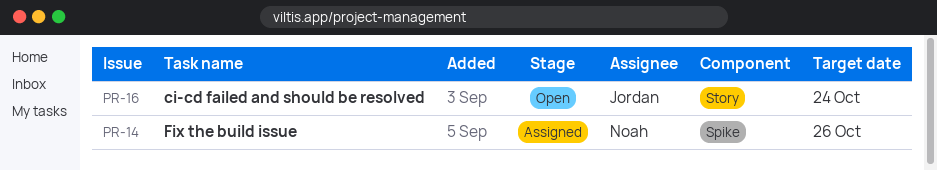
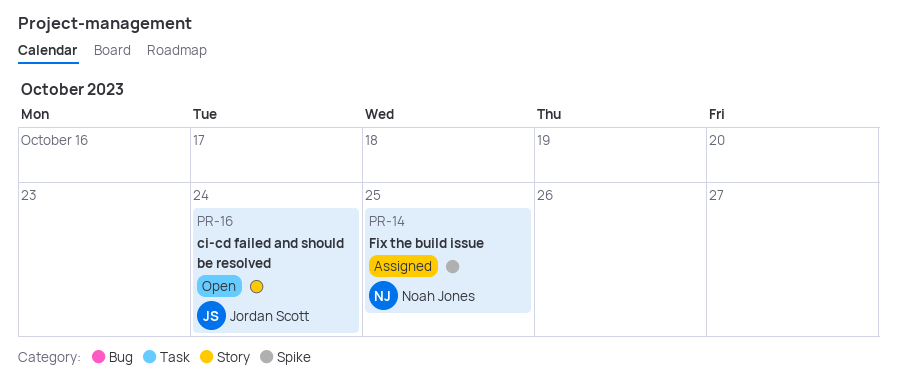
PR-14, due: Oct 26 -> Oct 25

